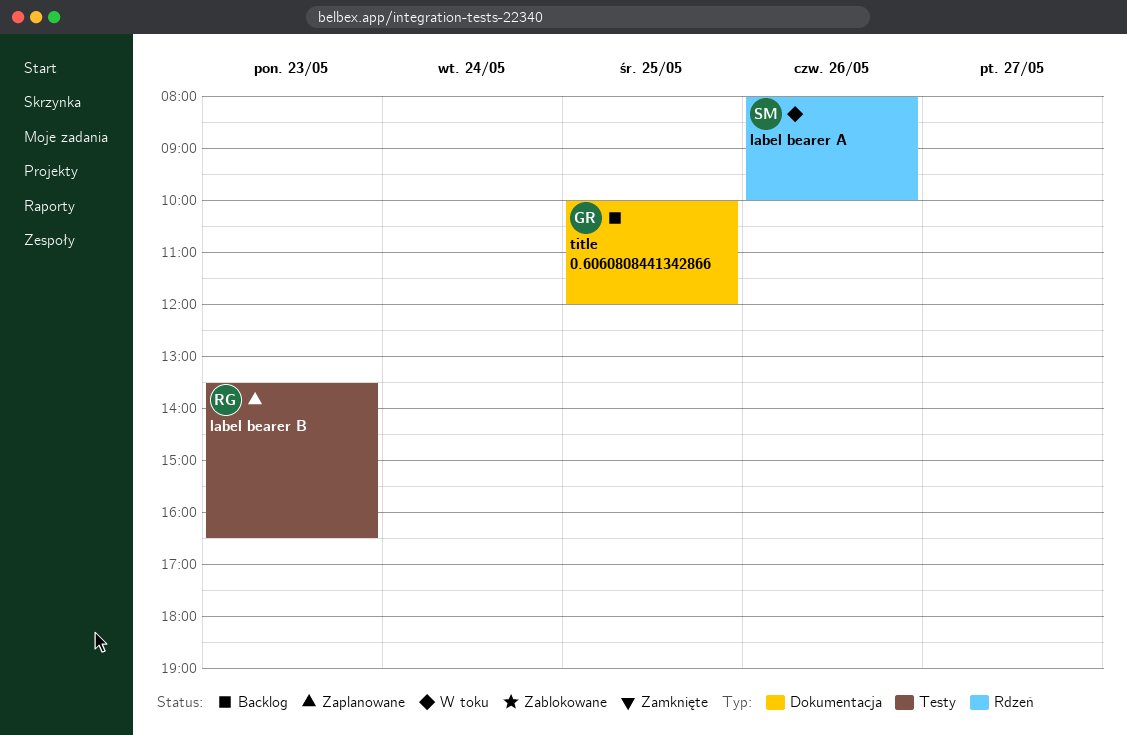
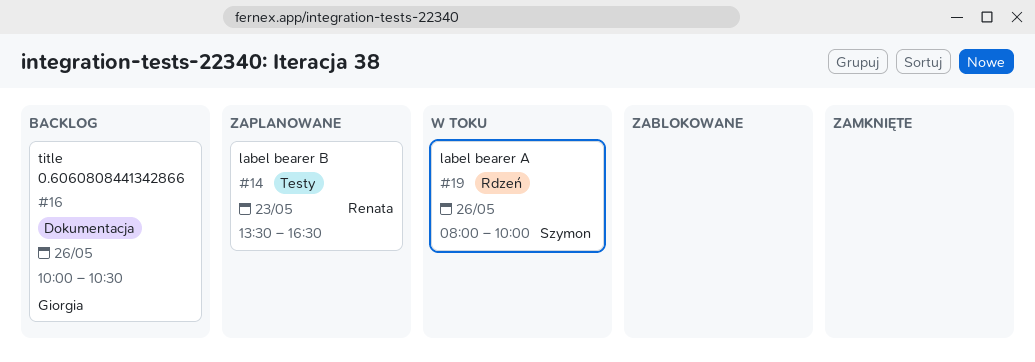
title 0.6060808441342866, day: May 25 -> May 26
title 0.6060808441342866, ends: 12:00 -> 10:30

